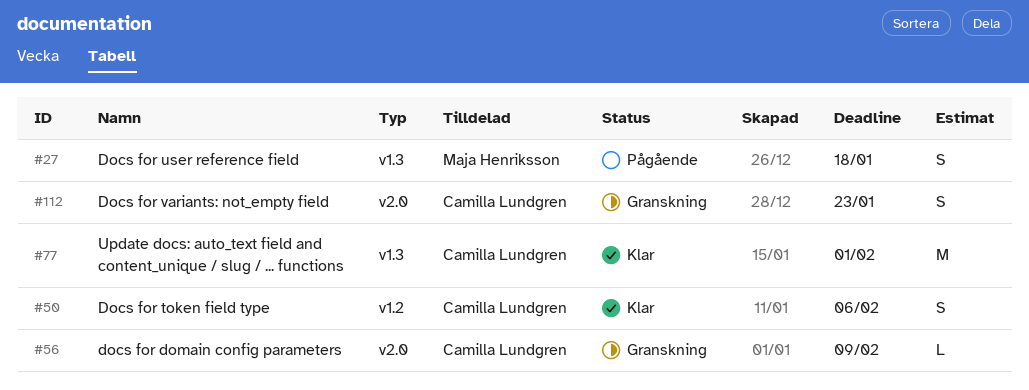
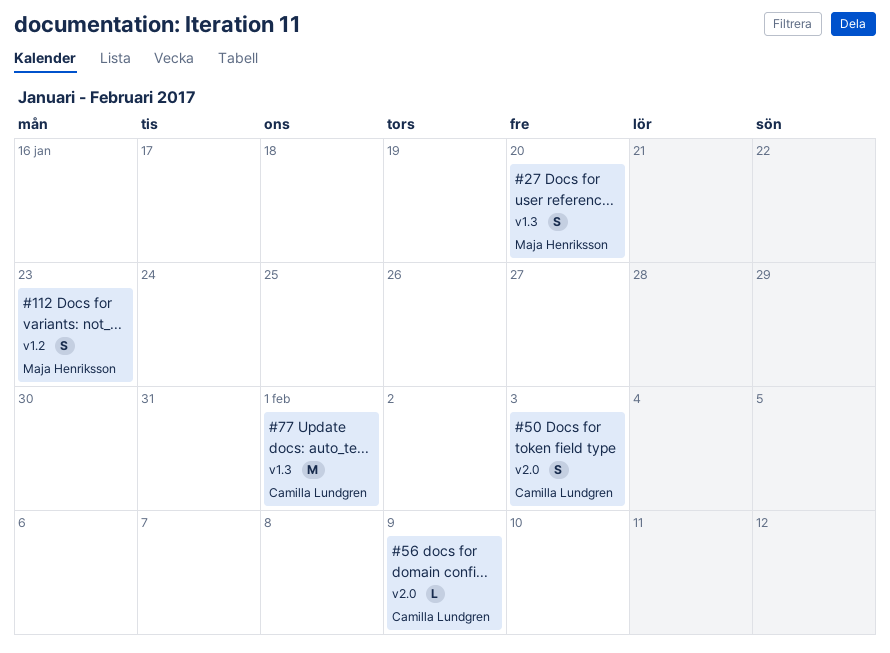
#27, due: Jan 18 -> Jan 20
#50, label: v1.2 -> v2.0
#50, due: Feb 6 -> Feb 3
#112, owner: Camilla Lundgren -> Maja Henriksson
#112, label: v2.0 -> v1.2

